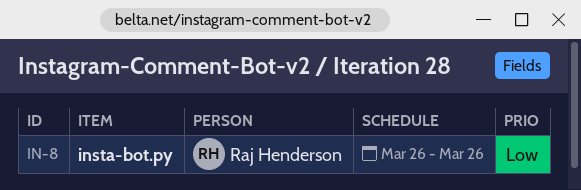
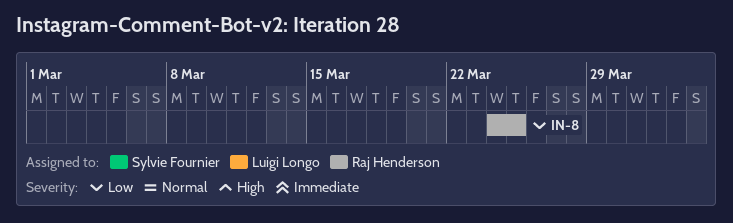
IN-8, start: Mar 26 -> Mar 24
IN-8, due: Mar 26 -> Mar 25

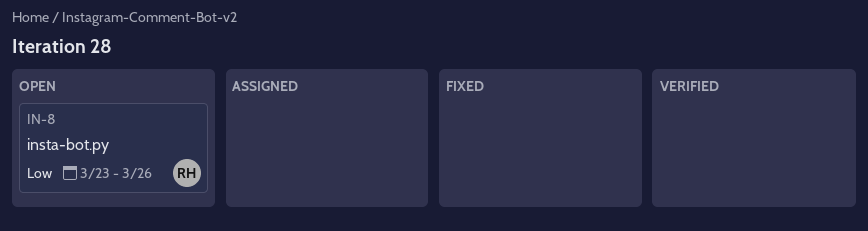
IN-8, start: Mar 24 -> Mar 23
IN-8, due: Mar 25 -> Mar 26

